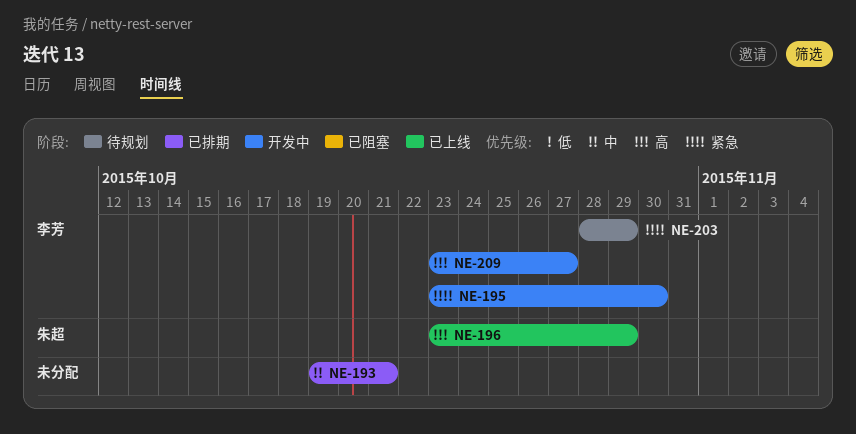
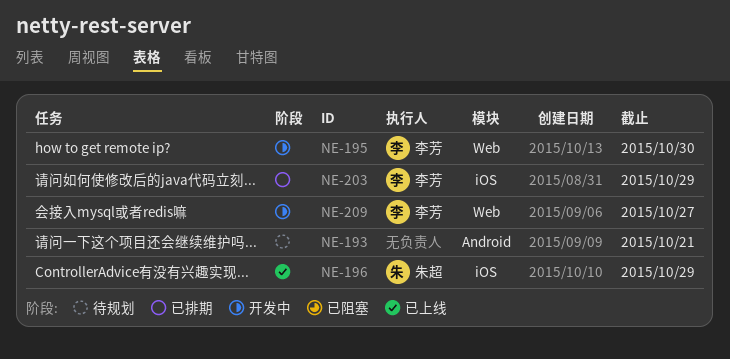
NE-193, status: 已排期 -> 待规划
NE-203, status: 待规划 -> 已排期

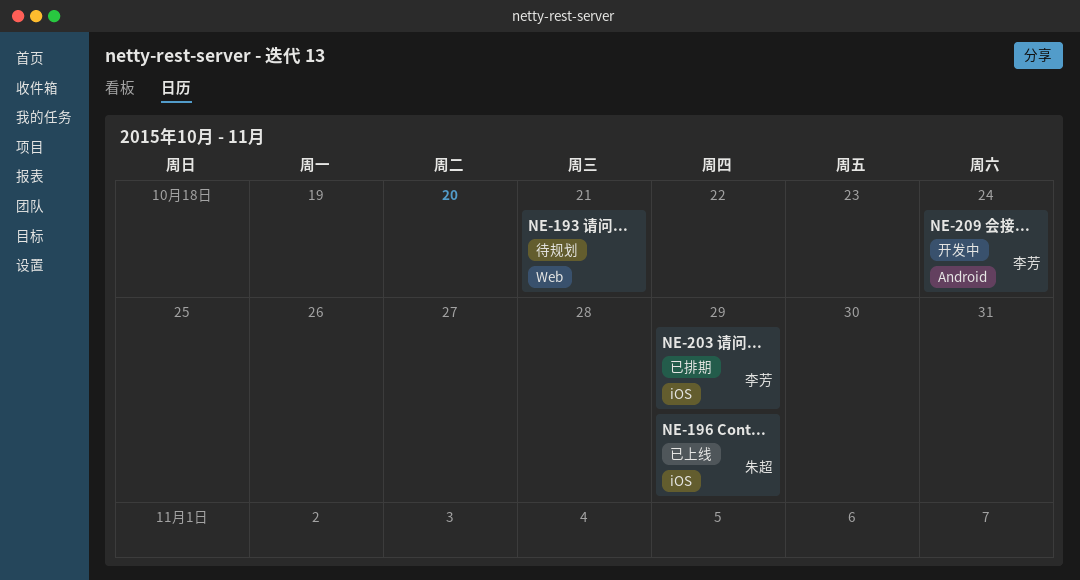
NE-193, label: Android -> Web
NE-195: present -> none
NE-209, label: Web -> Android
NE-209, due: Oct 27 -> Oct 24

